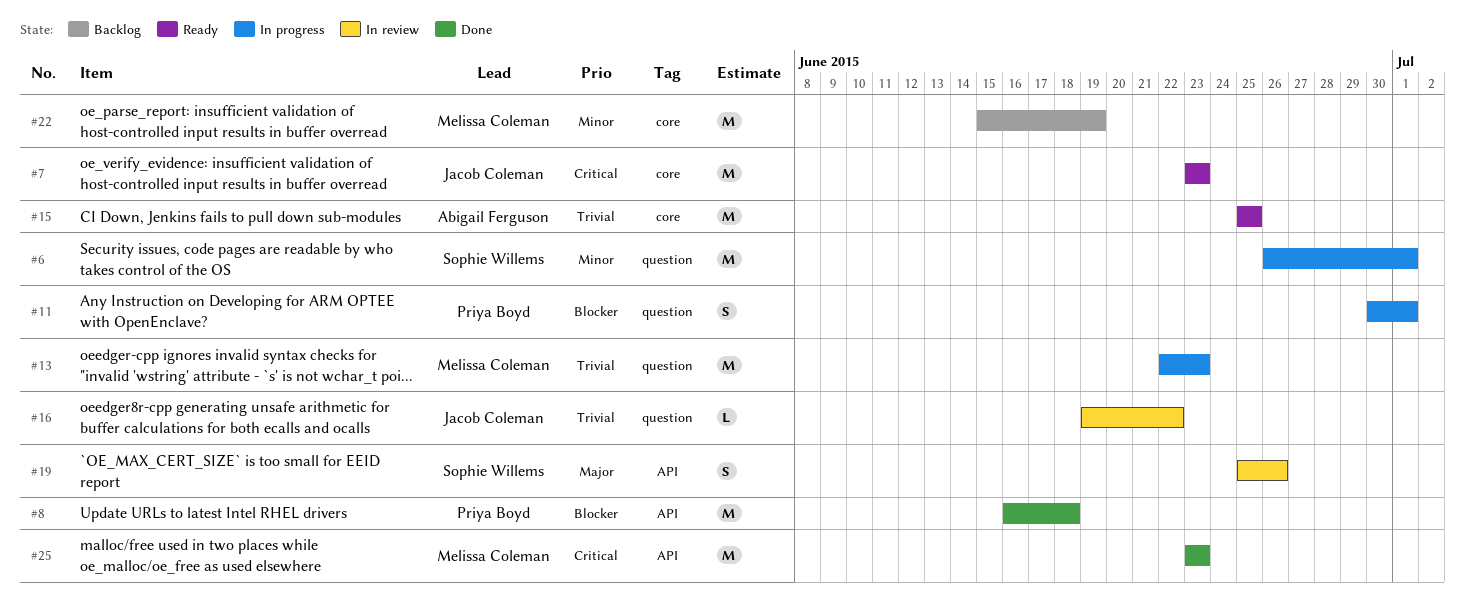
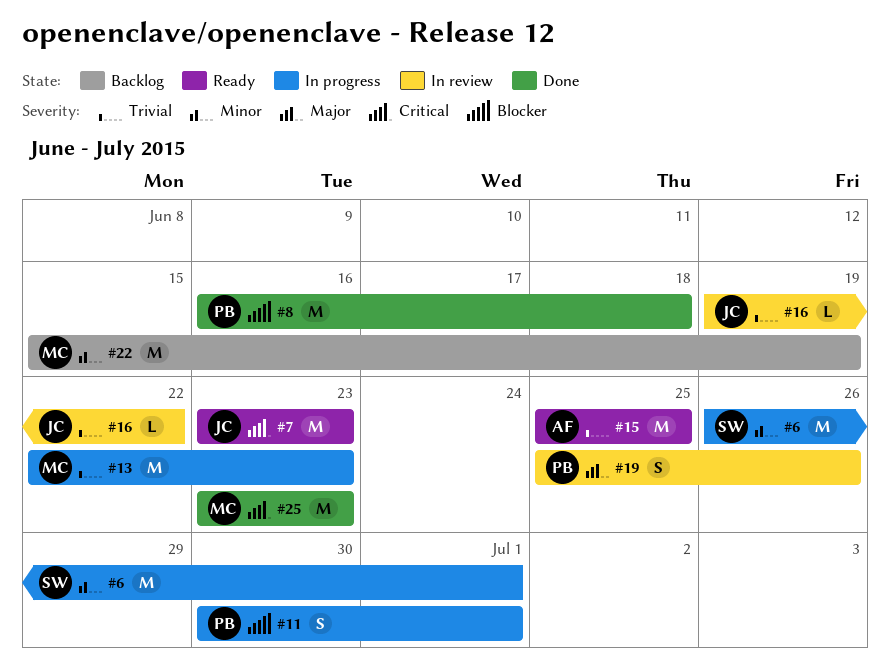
#19, owner: Sophie Willems -> Priya Boyd

